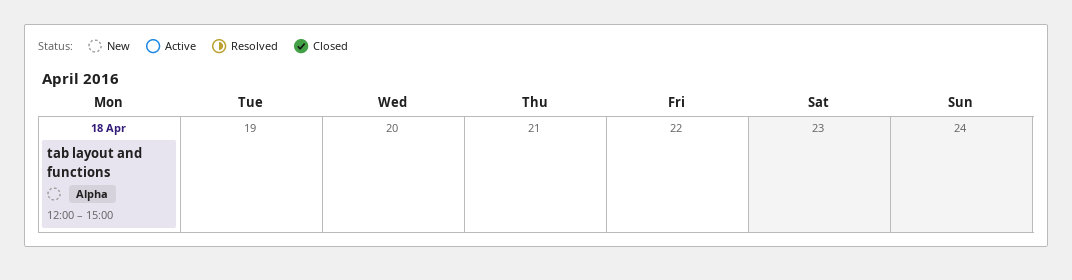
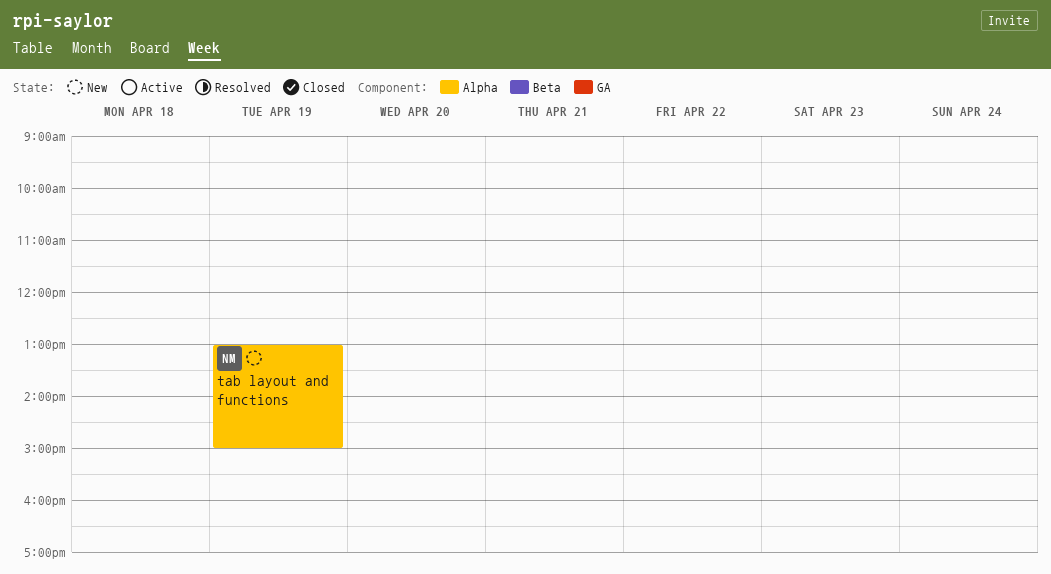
tab layout and functions, day: Apr 18 -> Apr 19
tab layout and functions, begins: 12:00 -> 13:00

